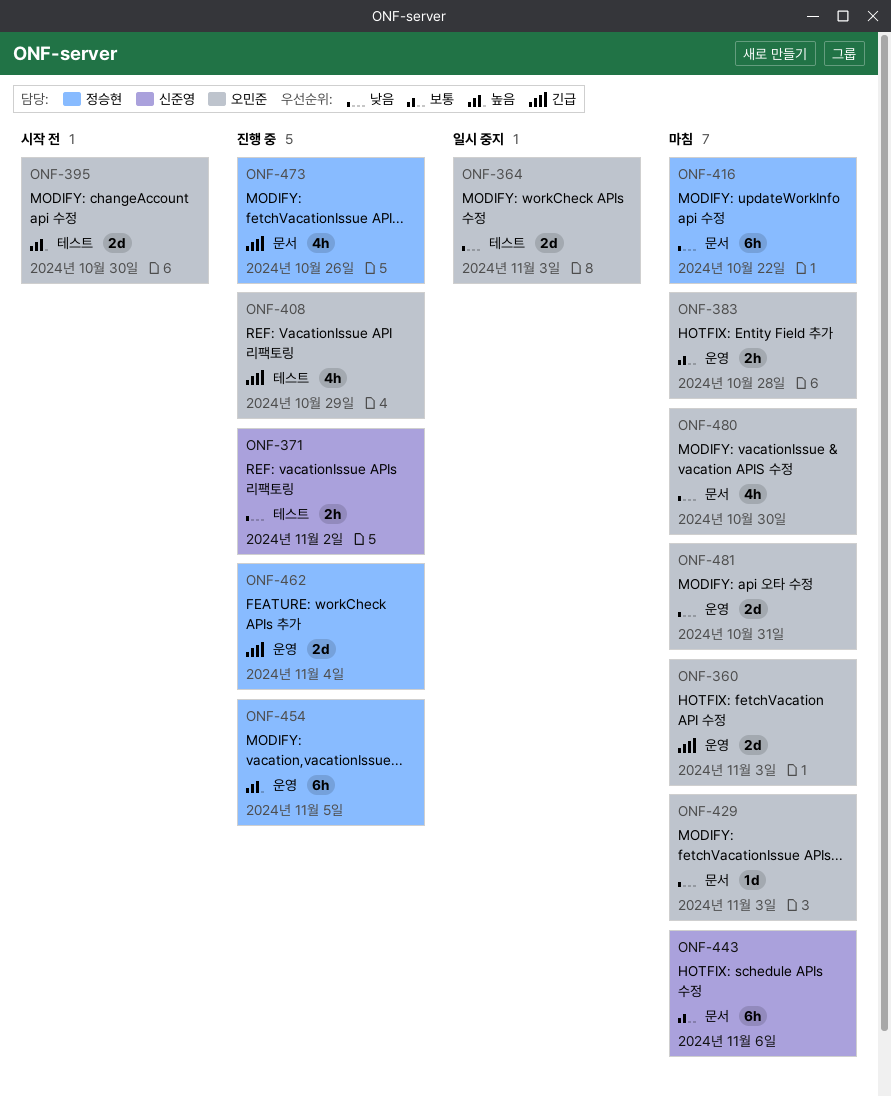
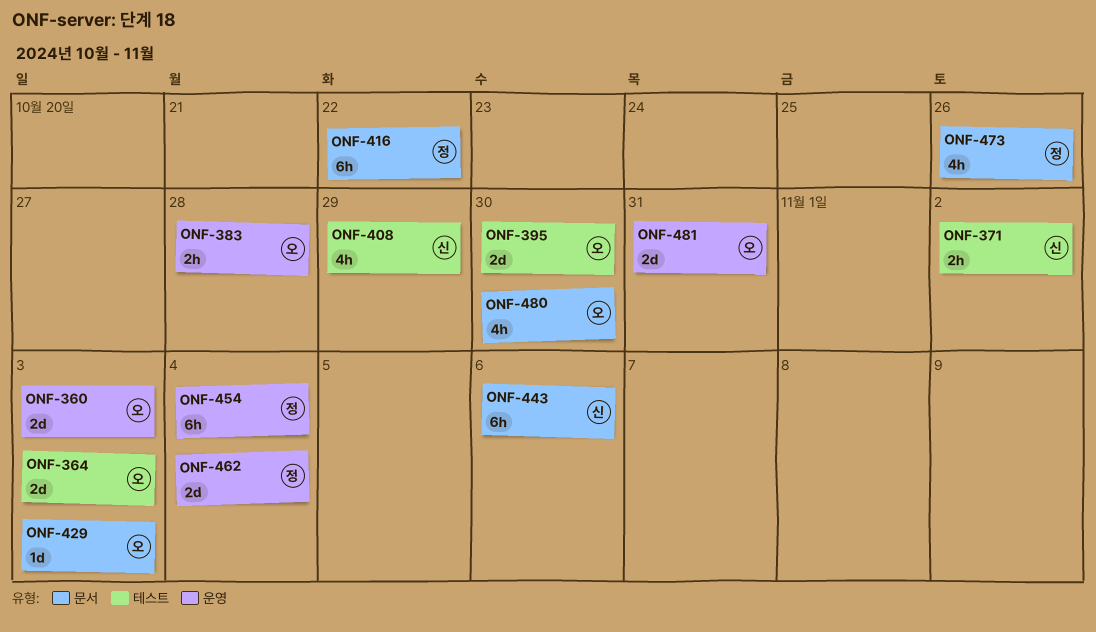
ONF-408, owner: 오민준 -> 신준영
ONF-454, due: Nov 5 -> Nov 4

